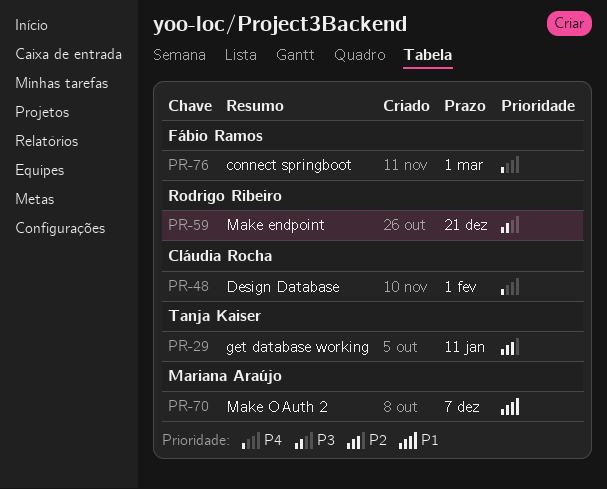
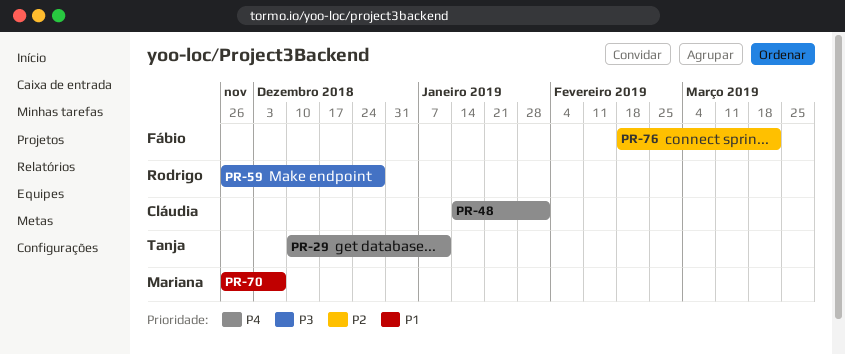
PR-29, priority: P2 -> P4
PR-59, due: Dec 21 -> Dec 28
PR-76, priority: P4 -> P2
PR-76, due: Mar 1 -> Mar 22

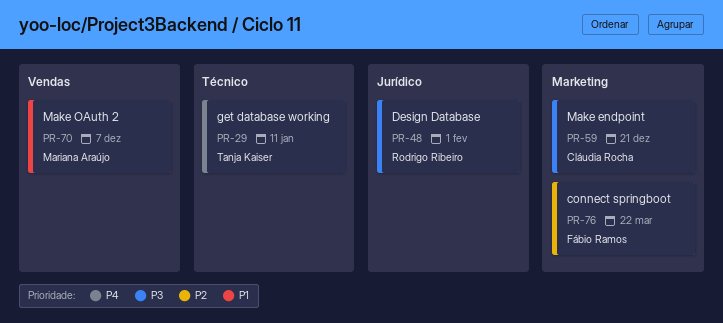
PR-48, owner: Cláudia Rocha -> Rodrigo Ribeiro
PR-48, priority: P4 -> P3
PR-59, owner: Rodrigo Ribeiro -> Cláudia Rocha
PR-59, due: Dec 28 -> Dec 21

